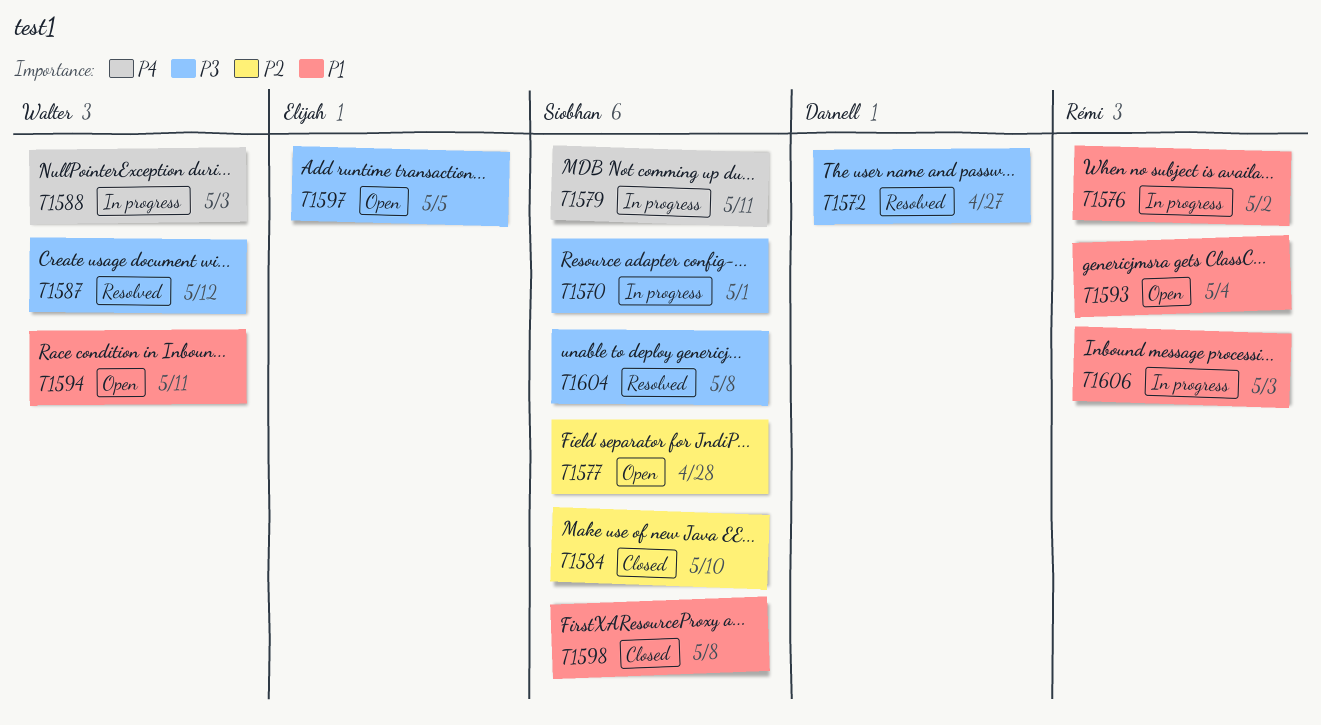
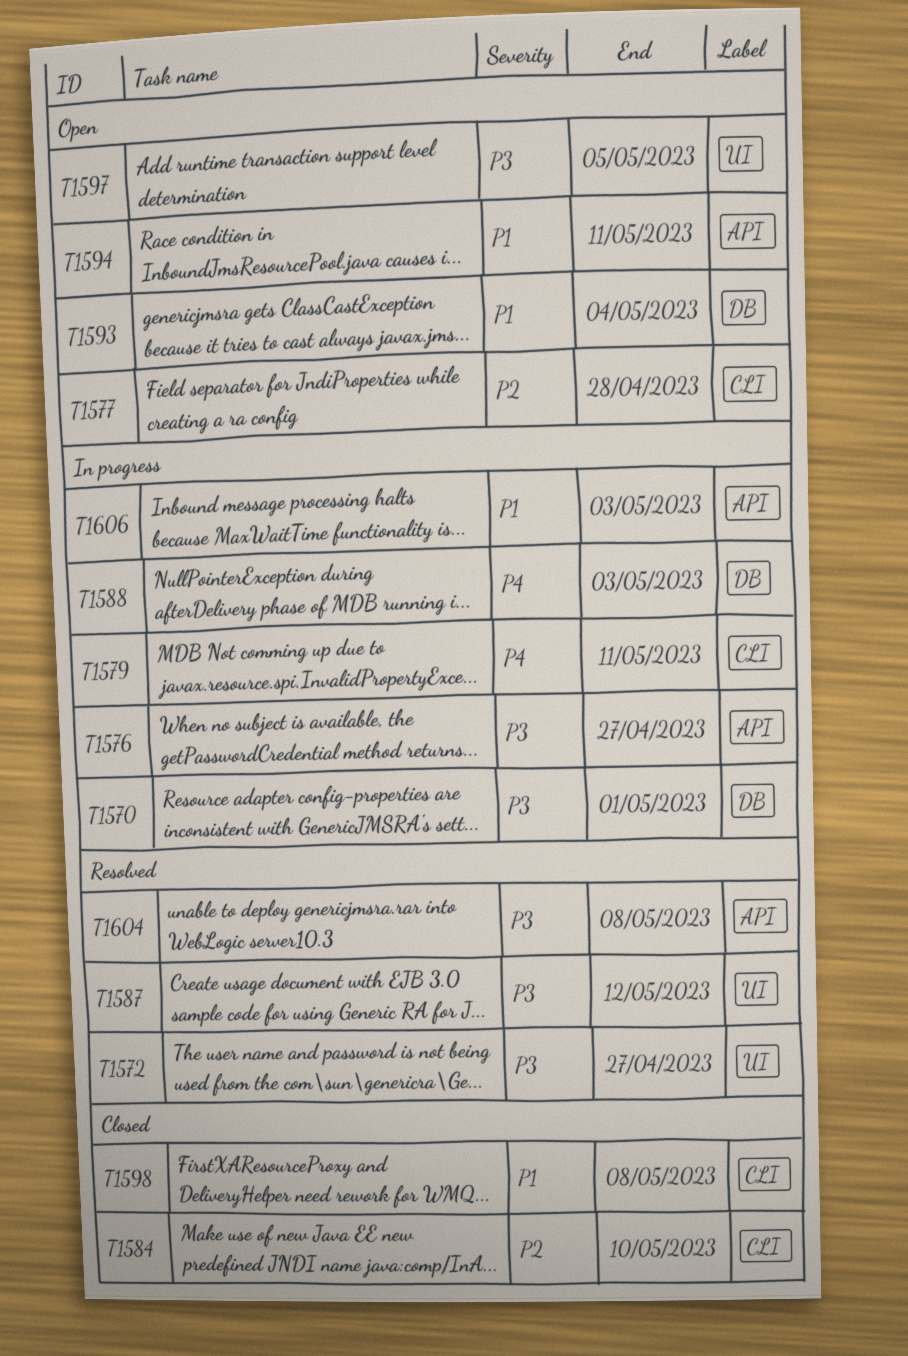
T1576, priority: P1 -> P3
T1576, due: May 2 -> Apr 27

